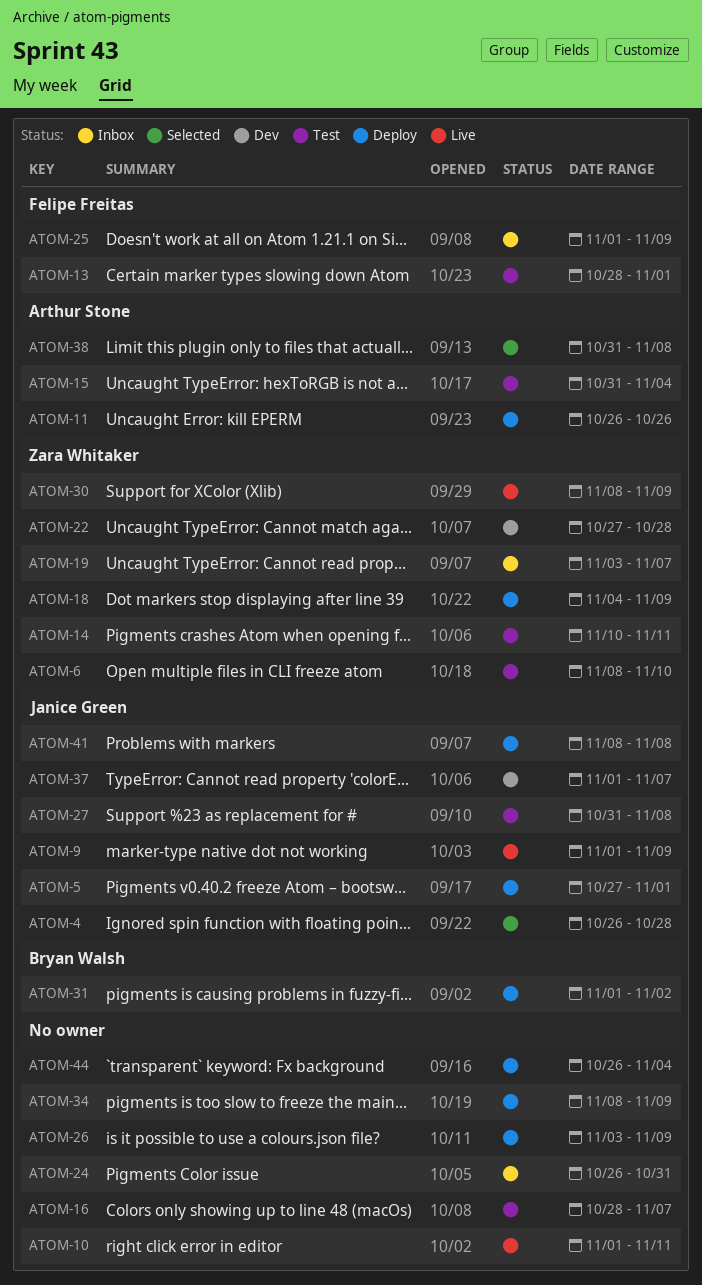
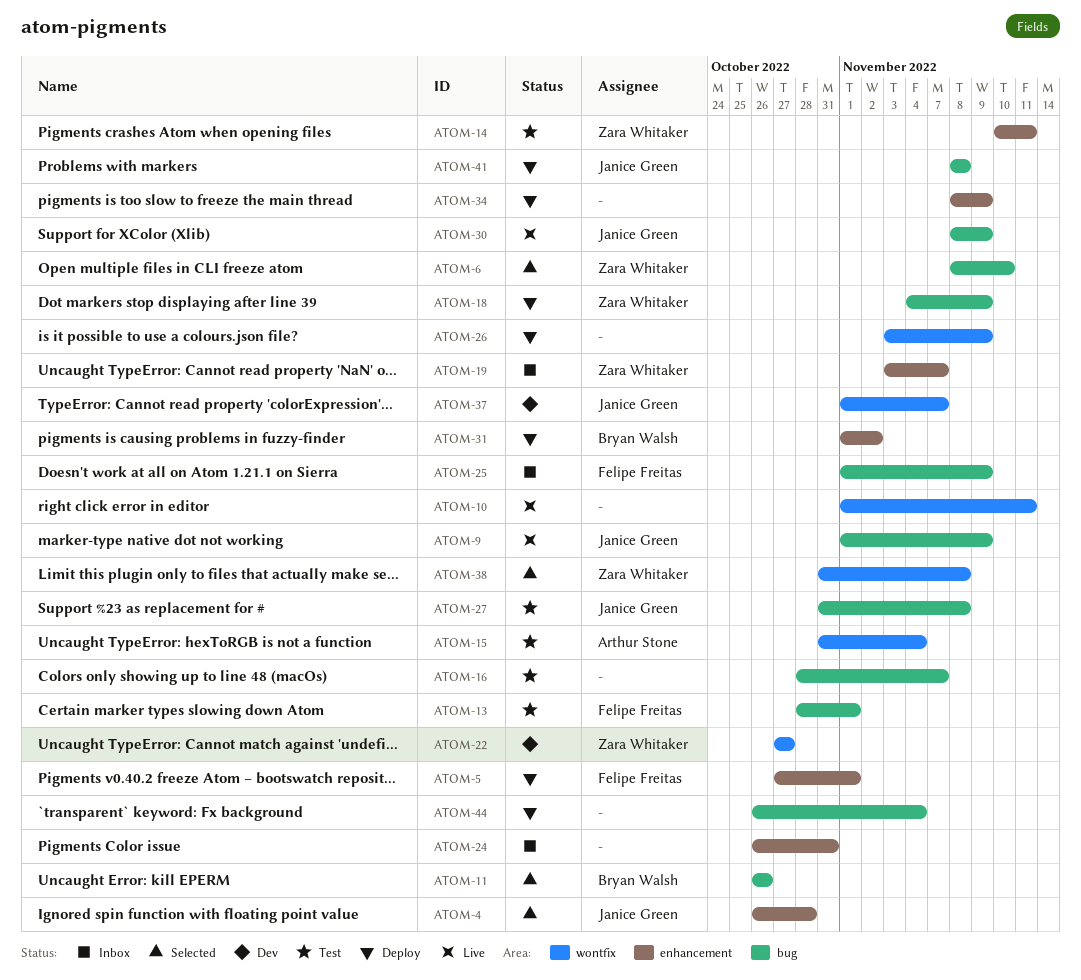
ATOM-5, owner: Janice Green -> Felipe Freitas
ATOM-6, status: Test -> Selected
ATOM-11, status: Deploy -> Selected
ATOM-11, owner: Arthur Stone -> Bryan Walsh
ATOM-22, due: Oct 28 -> Oct 27
ATOM-30, owner: Zara Whitaker -> Janice Green
ATOM-38, owner: Arthur Stone -> Zara Whitaker

